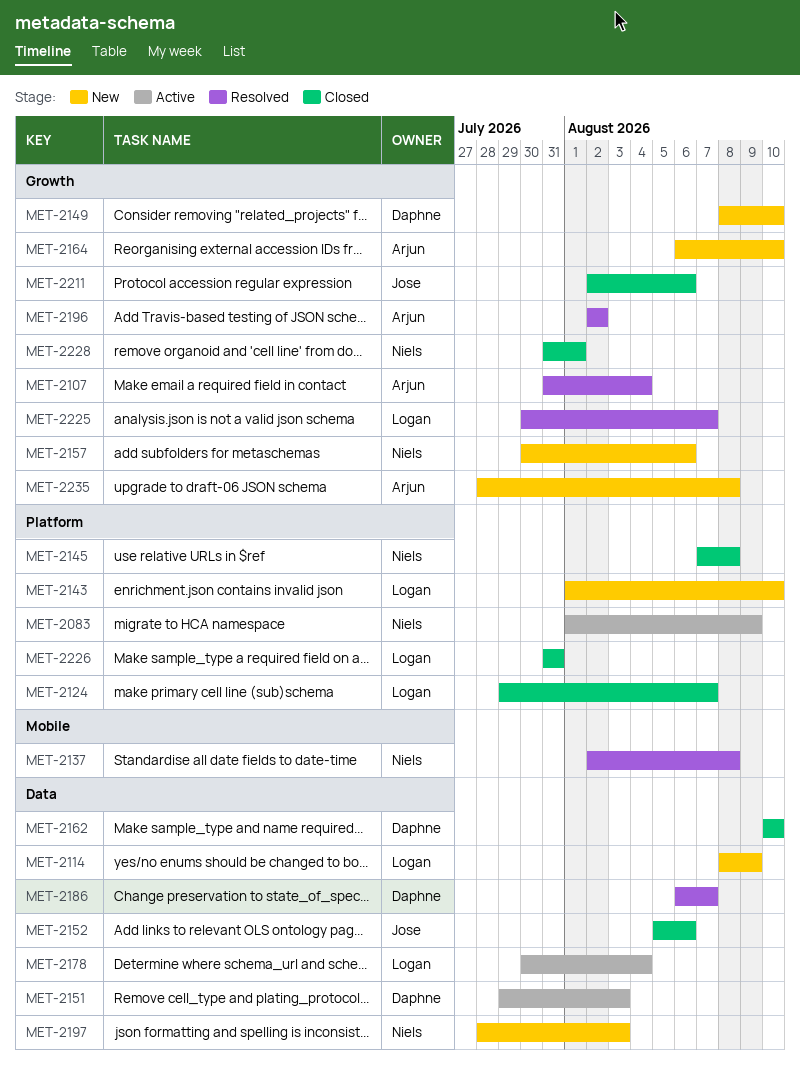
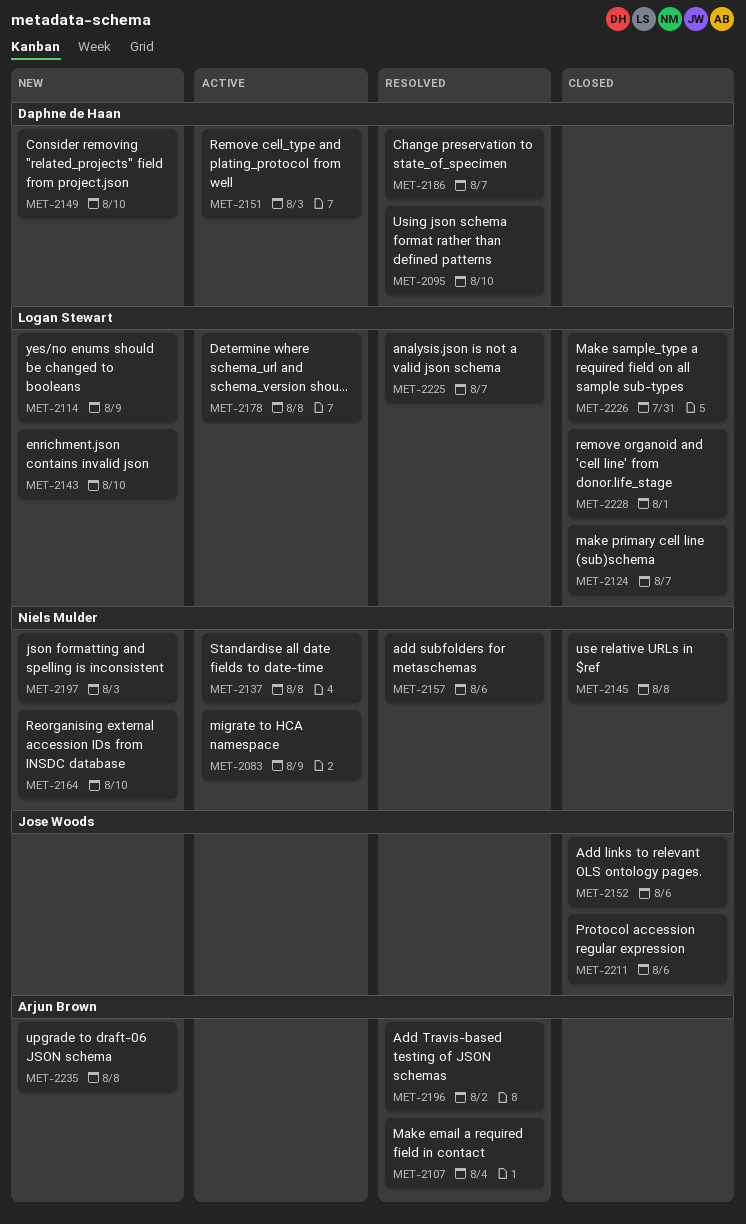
MET-2095: none -> present
MET-2137, status: Resolved -> Active
MET-2157, status: New -> Resolved
MET-2162: present -> none
MET-2164, owner: Arjun Brown -> Niels Mulder
MET-2178, due: Aug 4 -> Aug 8
MET-2228, owner: Niels Mulder -> Logan Stewart

